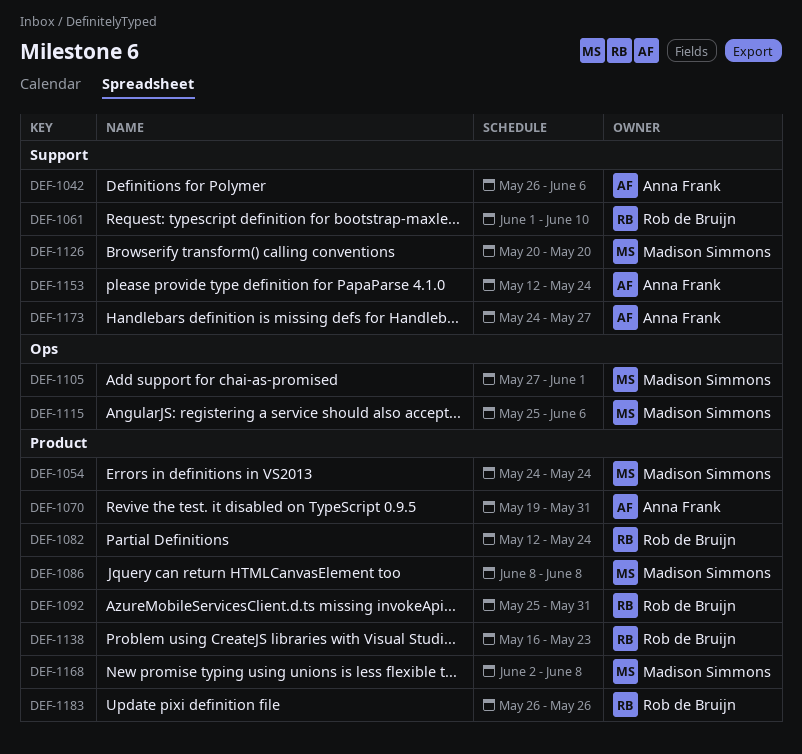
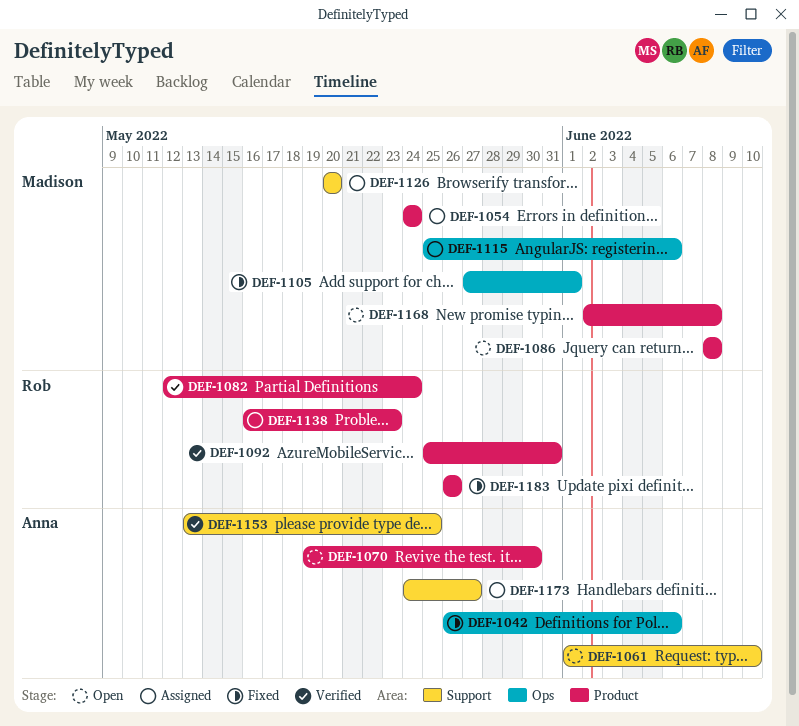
DEF-1042, label: Support -> Ops
DEF-1061, owner: Rob de Bruijn -> Anna Frank
DEF-1070, due: May 31 -> May 30
DEF-1153, start: May 12 -> May 13
DEF-1153, due: May 24 -> May 25

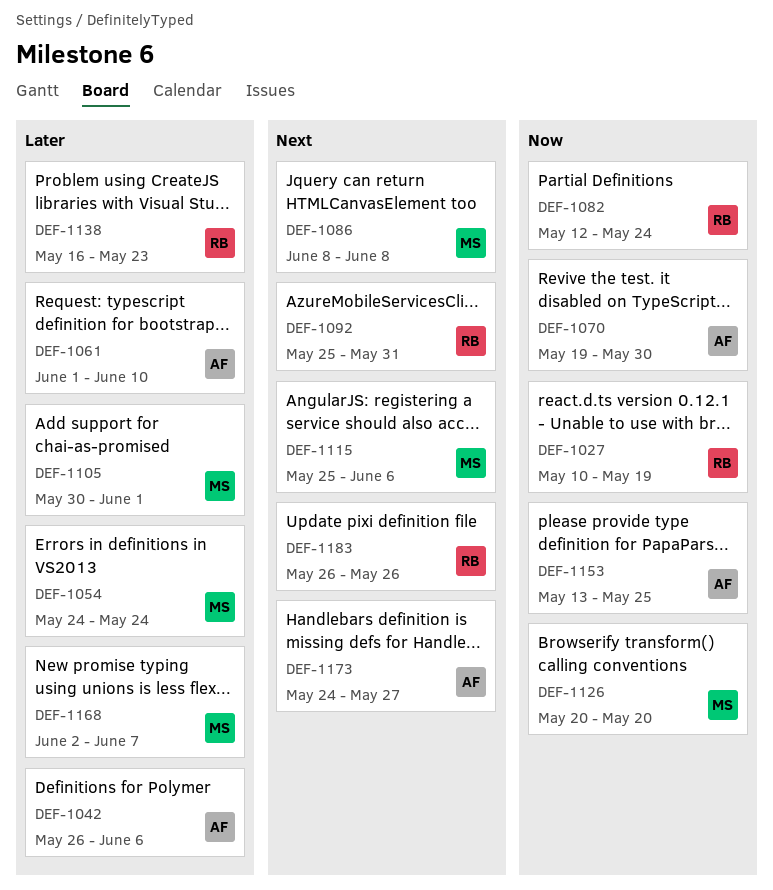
DEF-1027: none -> present
DEF-1105, start: May 27 -> May 30
DEF-1168, due: Jun 8 -> Jun 7

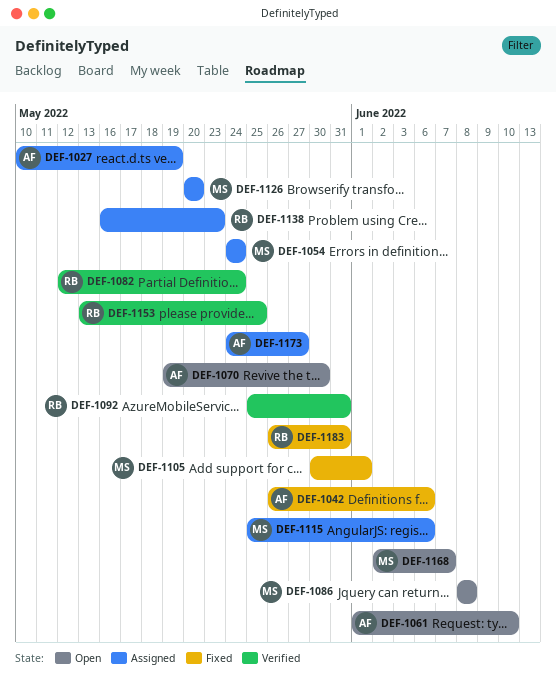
DEF-1027, owner: RB -> AF
DEF-1153, owner: AF -> RB
DEF-1183, due: May 26 -> May 31

